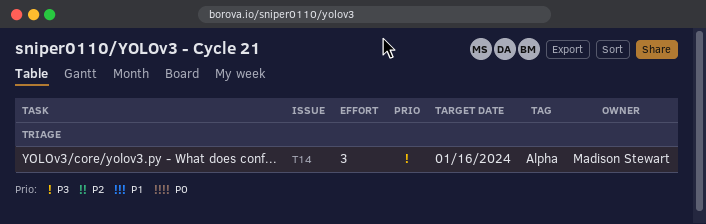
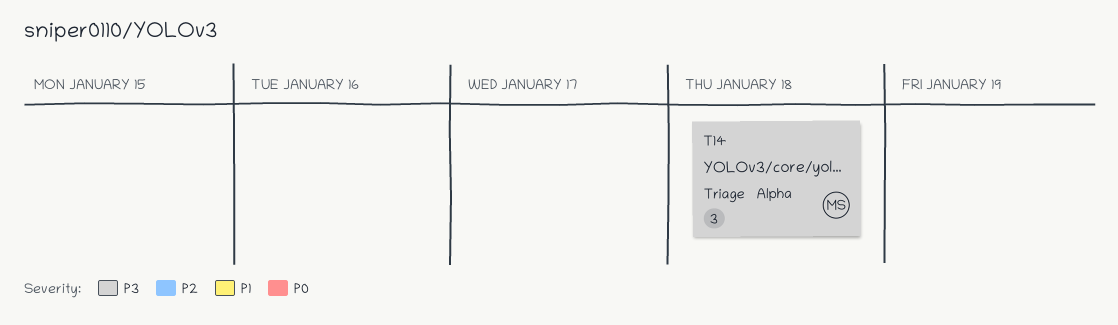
T14, due: Jan 16 -> Jan 18

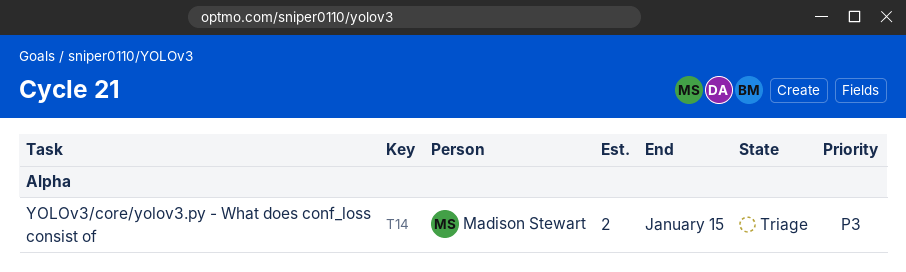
T14, estimate: 3 -> 2
T14, due: Jan 18 -> Jan 15

